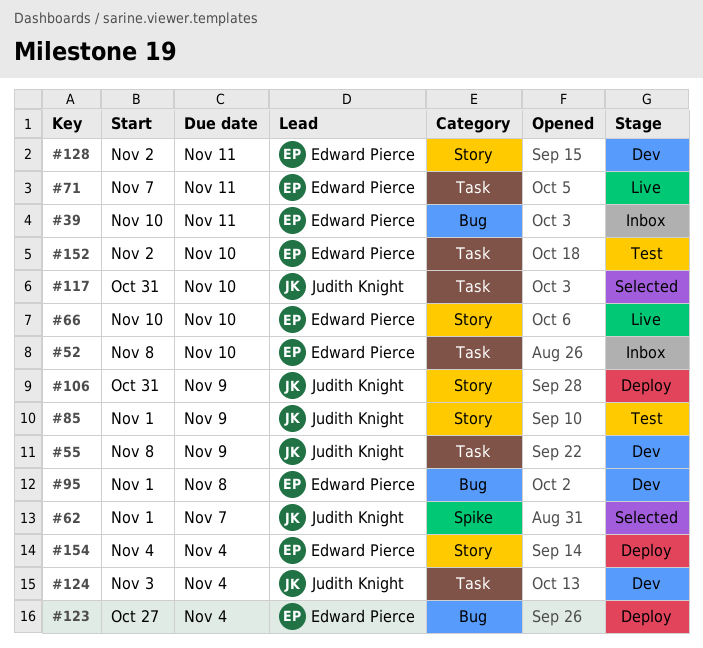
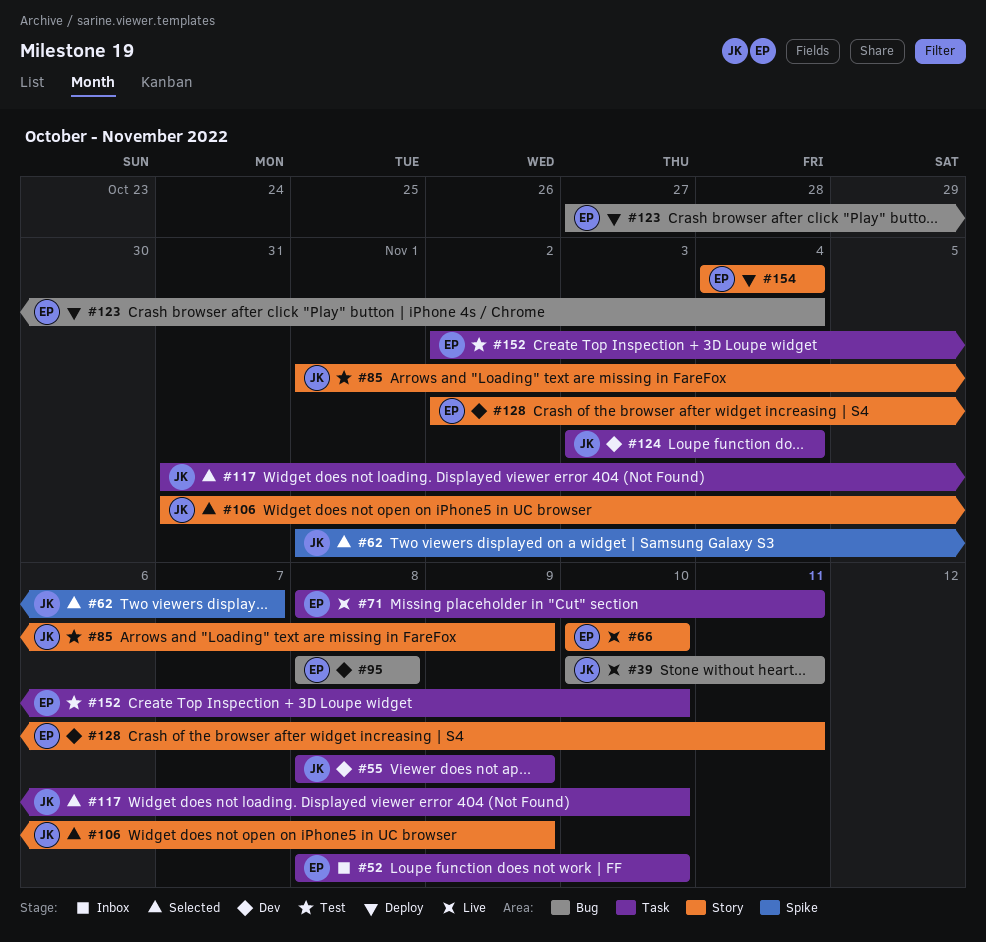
#39, status: Inbox -> Live
#39, owner: Edward Pierce -> Judith Knight
#71, start: Nov 7 -> Nov 8
#95, start: Nov 1 -> Nov 8
#106, status: Deploy -> Selected

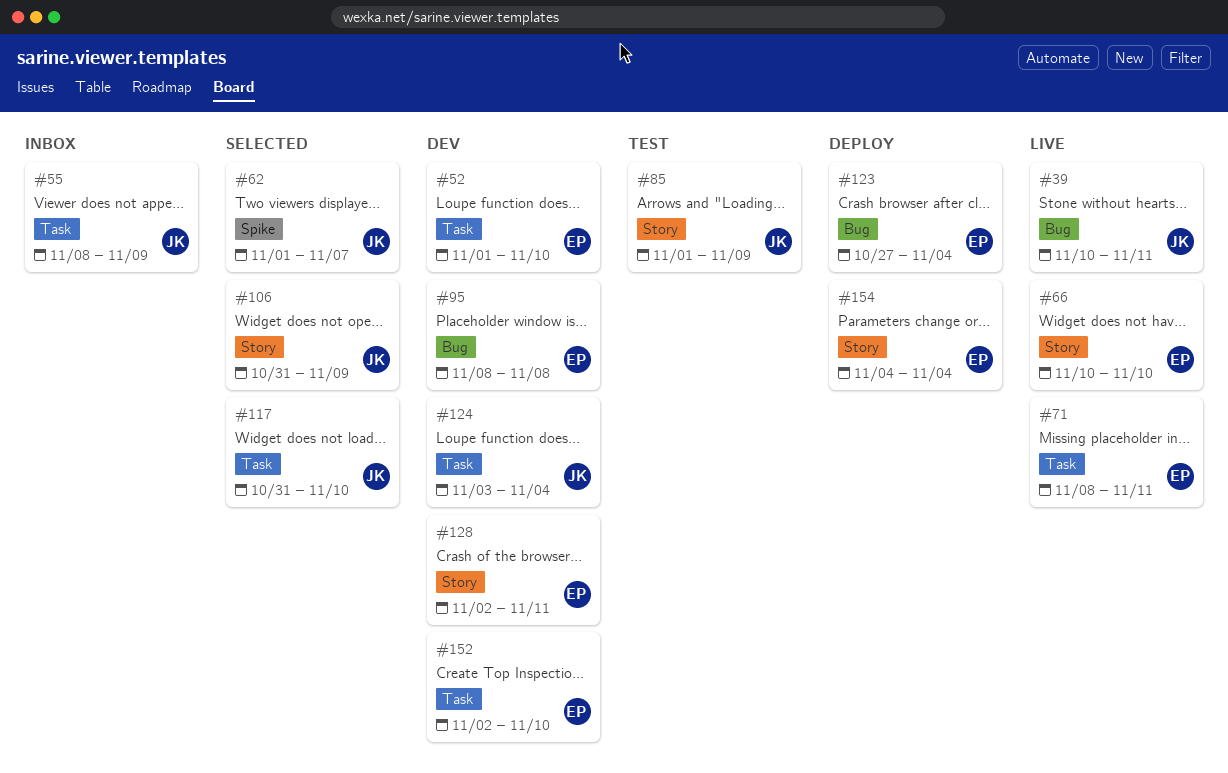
#52, status: Inbox -> Dev
#52, start: Nov 8 -> Nov 1
#55, status: Dev -> Inbox
#152, status: Test -> Dev

